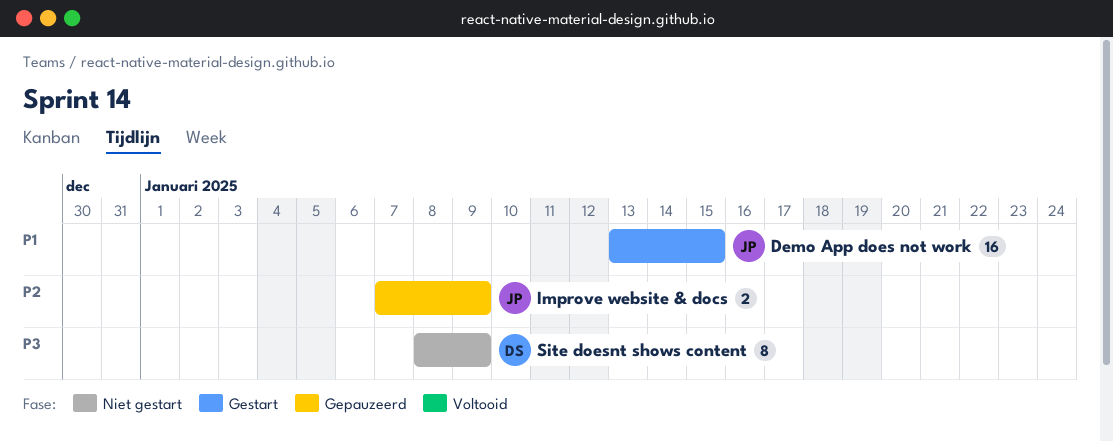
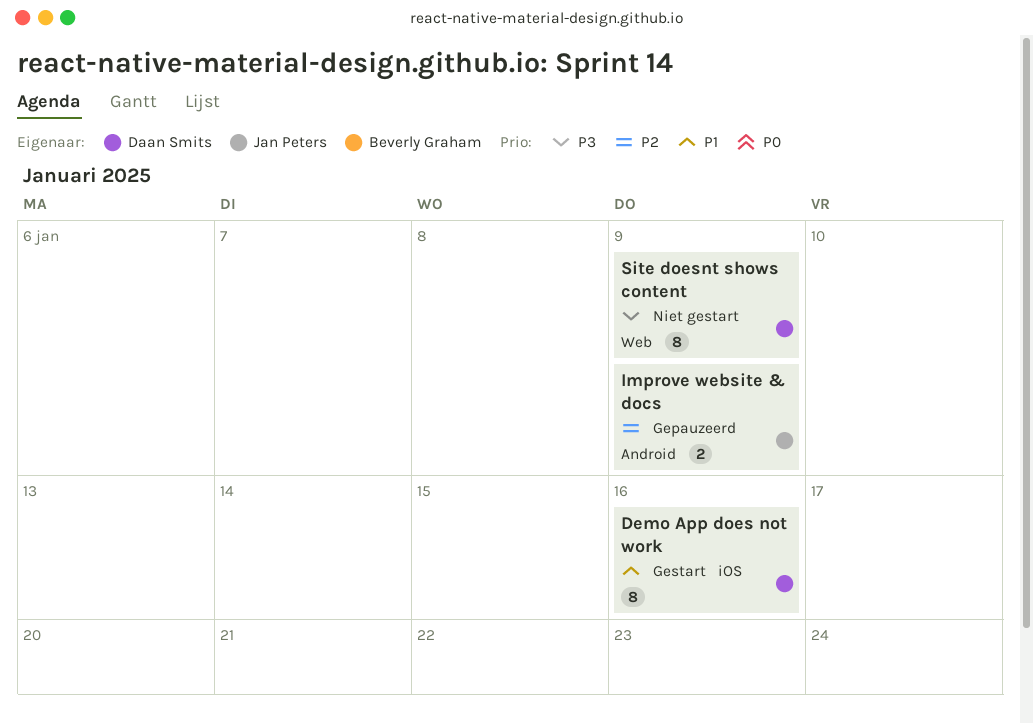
Demo App does not work, owner: Jan Peters -> Daan Smits
Demo App does not work, estimate: 16 -> 8
Demo App does not work, due: Jan 15 -> Jan 16

